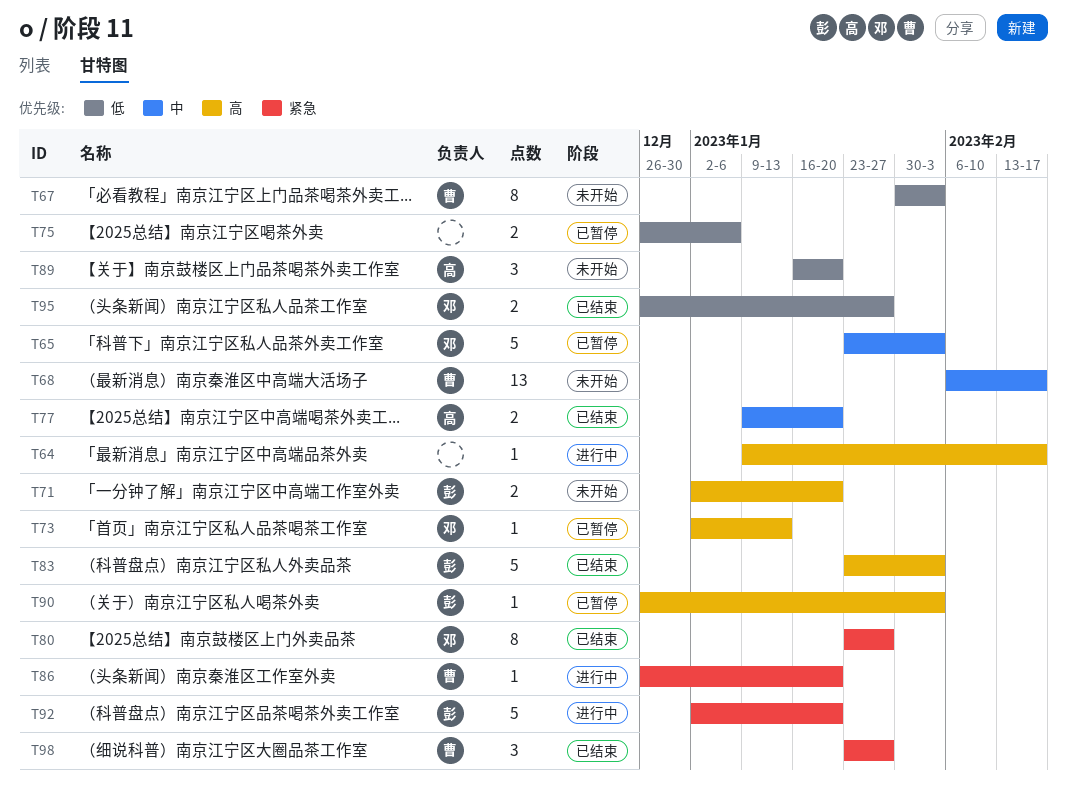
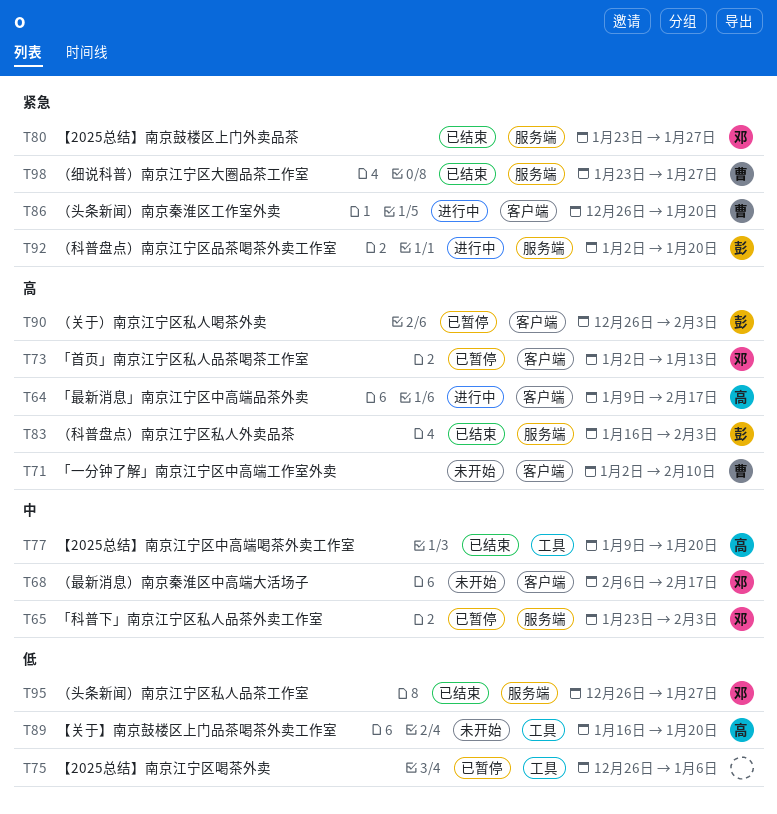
T64, owner: none -> 高
T67: present -> none
T68, owner: 曹 -> 邓
T71, owner: 彭 -> 曹
T71, due: Jan 20 -> Feb 10
T83, start: Jan 23 -> Jan 16

